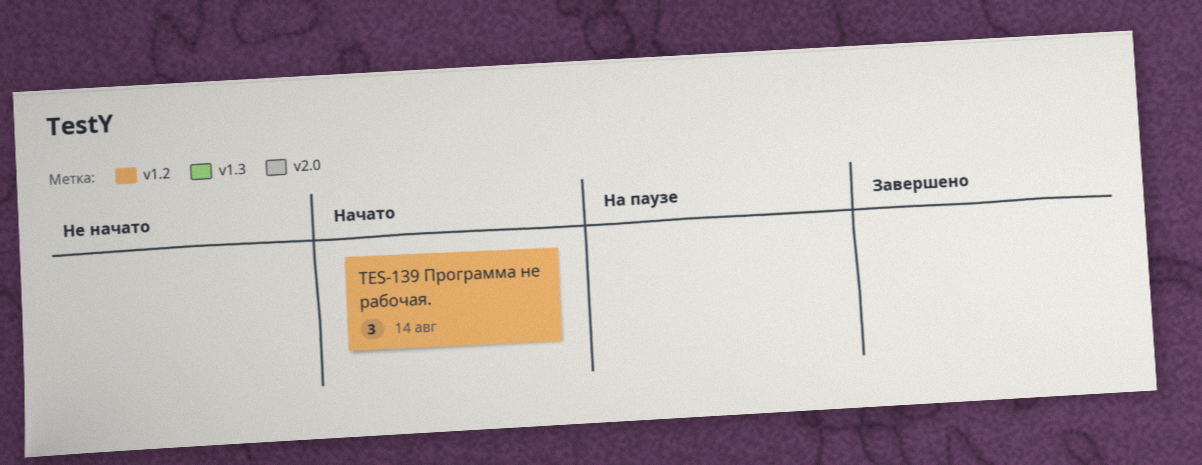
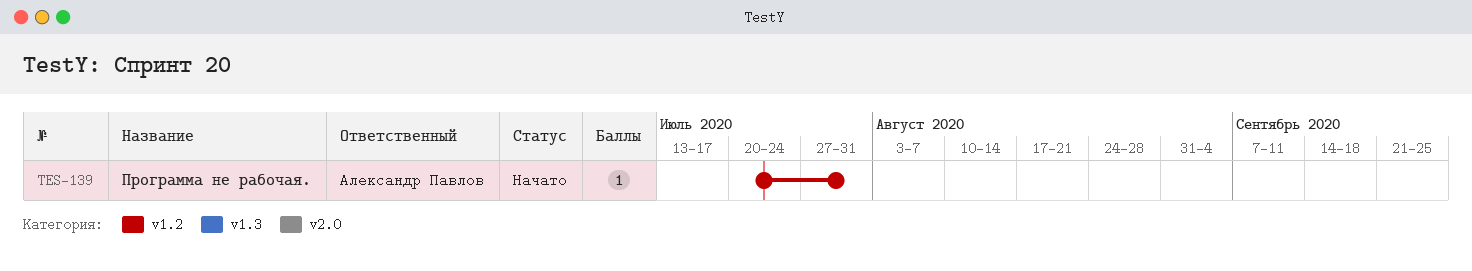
TES-139, estimate: 3 -> 1
TES-139, due: Aug 14 -> Jul 31

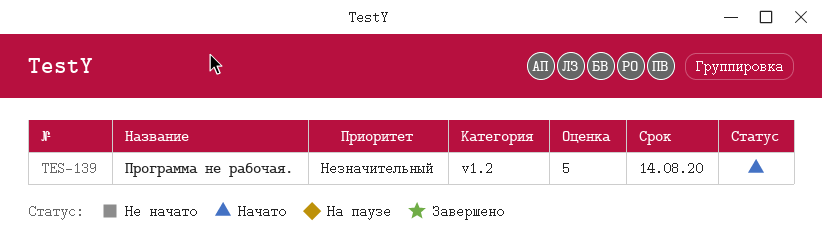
TES-139, estimate: 1 -> 5
TES-139, due: Jul 31 -> Aug 14

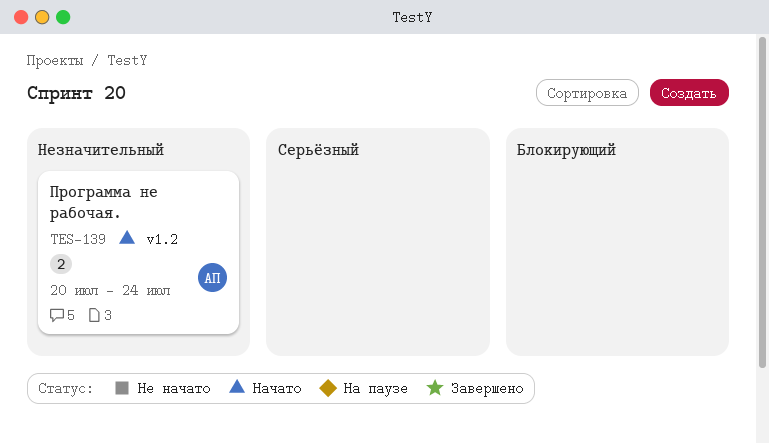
TES-139, estimate: 5 -> 2
TES-139, due: Aug 14 -> Jul 24

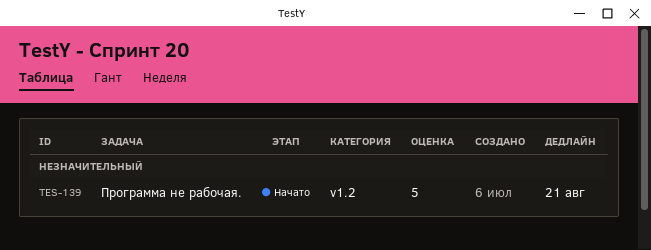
TES-139, estimate: 2 -> 5
TES-139, due: Jul 24 -> Aug 21

